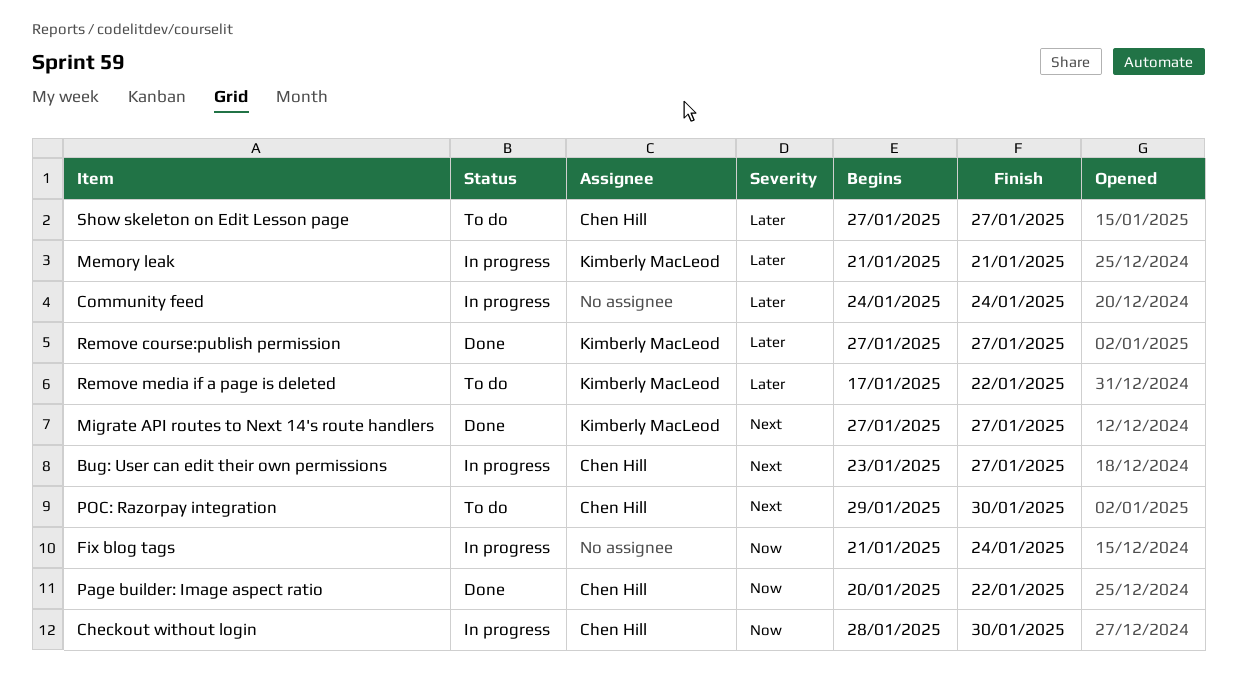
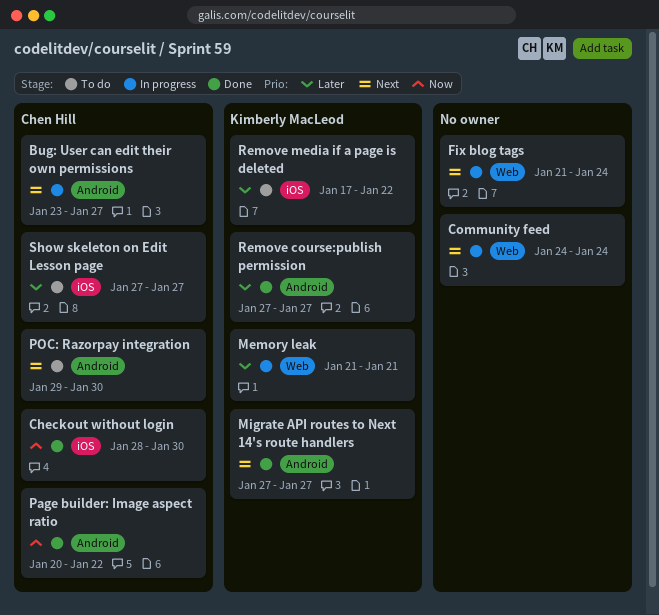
Checkout without login, status: In progress -> Done
Community feed, priority: Later -> Next
Fix blog tags, priority: Now -> Next

